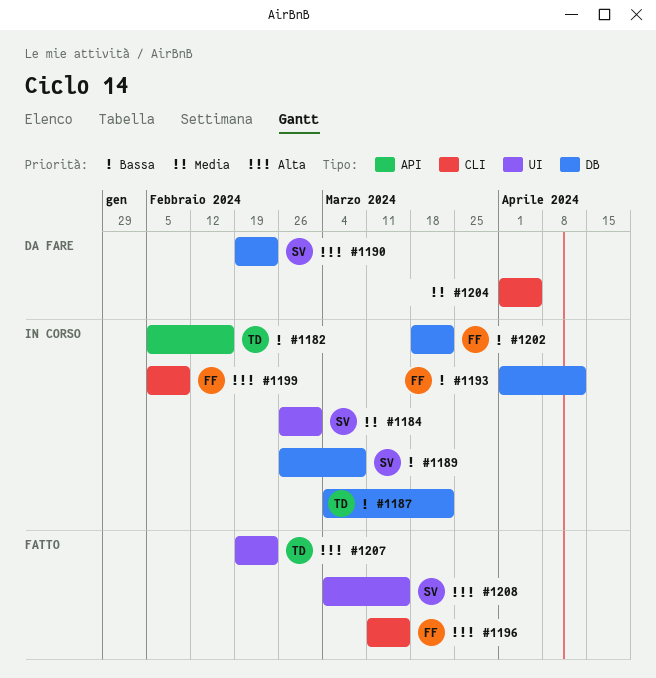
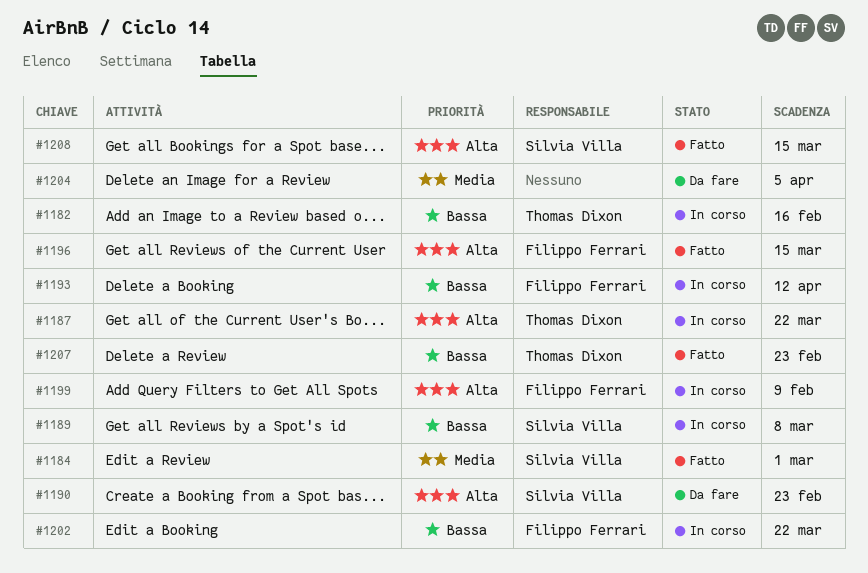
#1184, status: In corso -> Fatto
#1187, priority: Bassa -> Alta
#1207, priority: Alta -> Bassa

